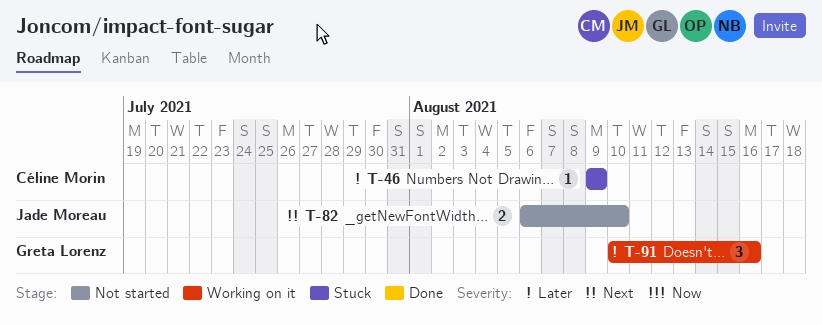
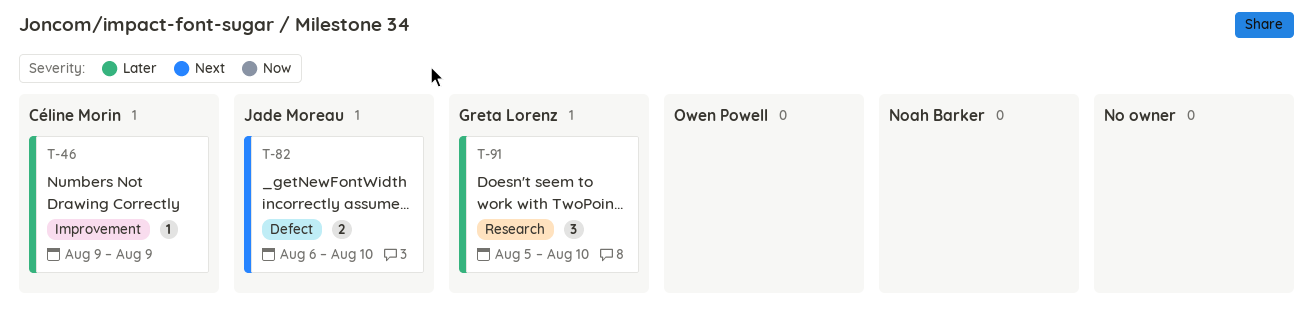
T-91, start: Aug 10 -> Aug 5
T-91, due: Aug 16 -> Aug 10

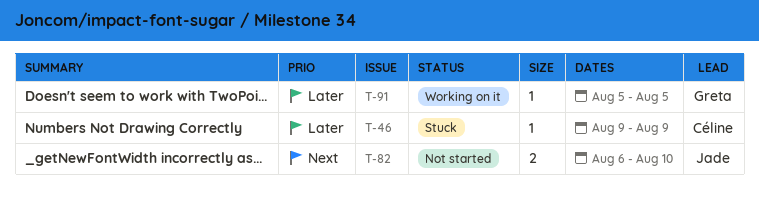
T-91, estimate: 3 -> 1
T-91, due: Aug 10 -> Aug 5

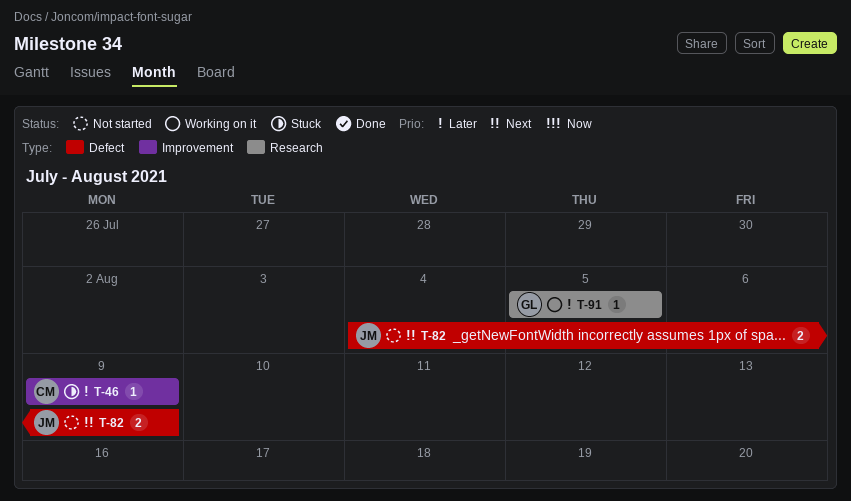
T-82, start: Aug 6 -> Aug 4
T-82, due: Aug 10 -> Aug 9

